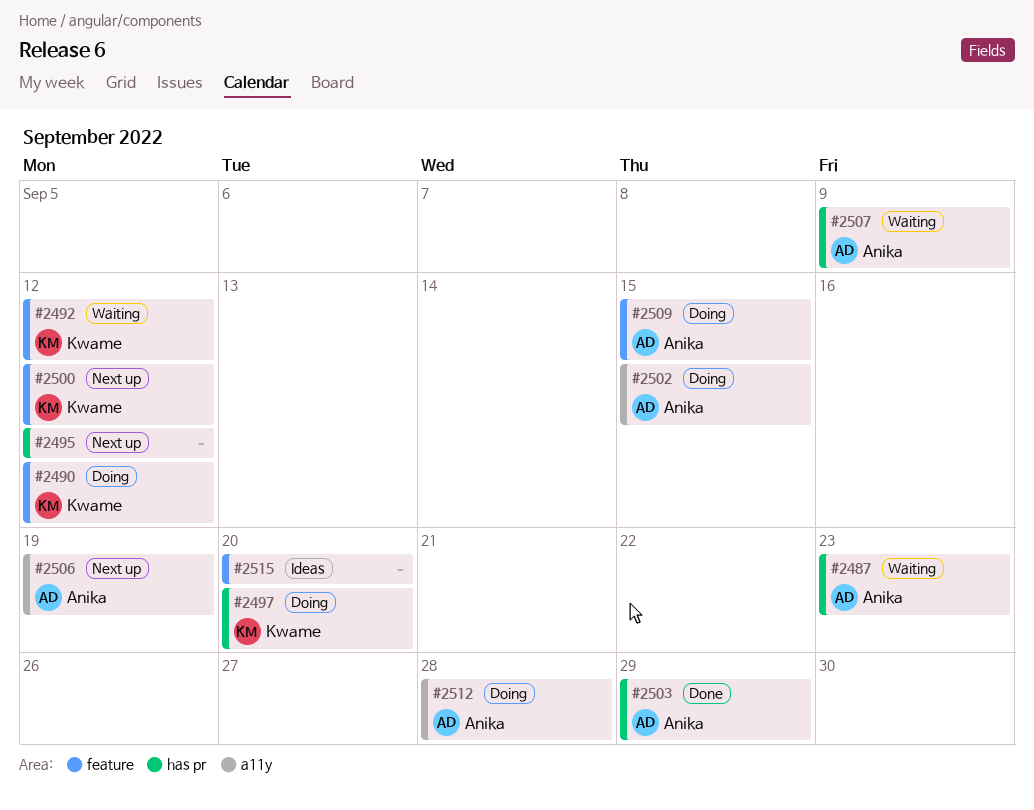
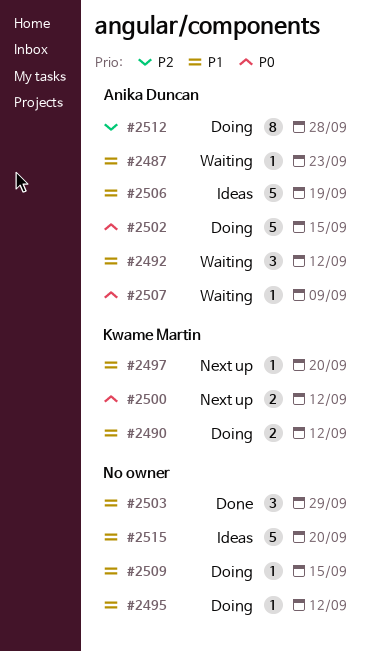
#2492, owner: Kwame Martin -> Anika Duncan
#2495, status: Next up -> Doing
#2497, status: Doing -> Next up
#2503, owner: Anika Duncan -> none
#2506, status: Next up -> Ideas
#2509, owner: Anika Duncan -> none

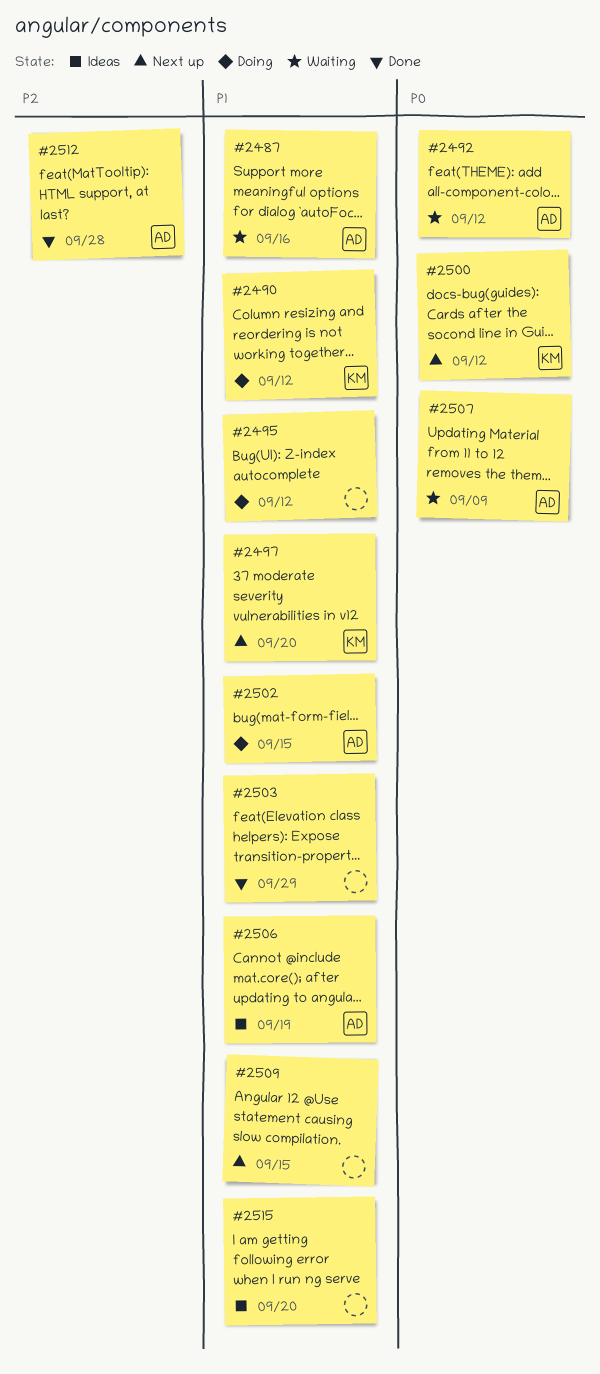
#2487, due: Sep 23 -> Sep 16
#2492, priority: P1 -> P0
#2502, priority: P0 -> P1
#2509, status: Doing -> Next up
#2512, status: Doing -> Done

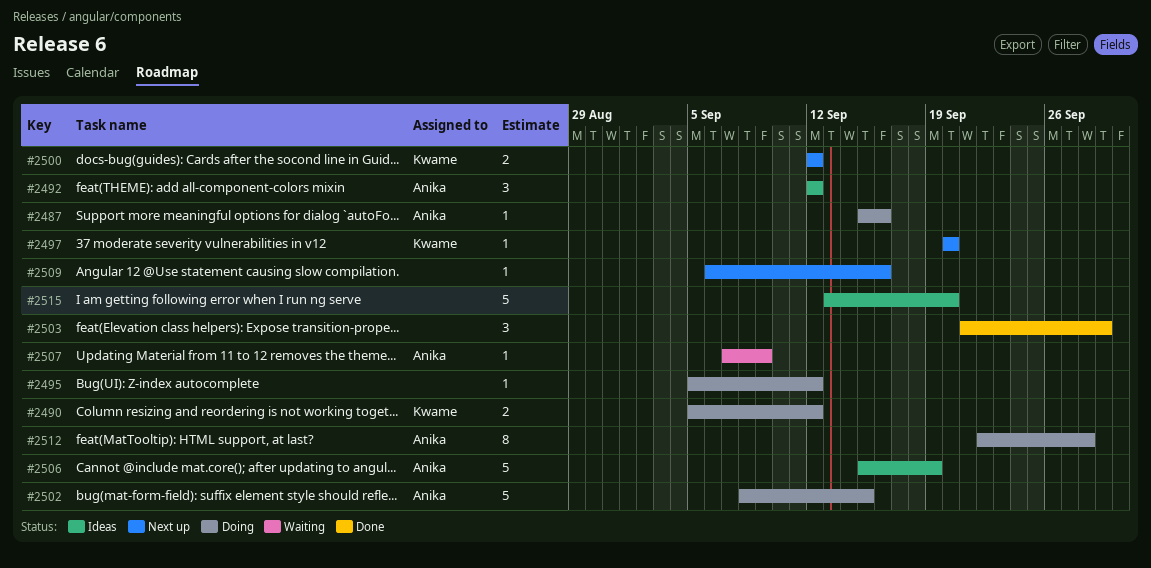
#2487, status: Waiting -> Doing
#2492, status: Waiting -> Ideas
#2509, due: Sep 15 -> Sep 16
#2512, status: Done -> Doing

